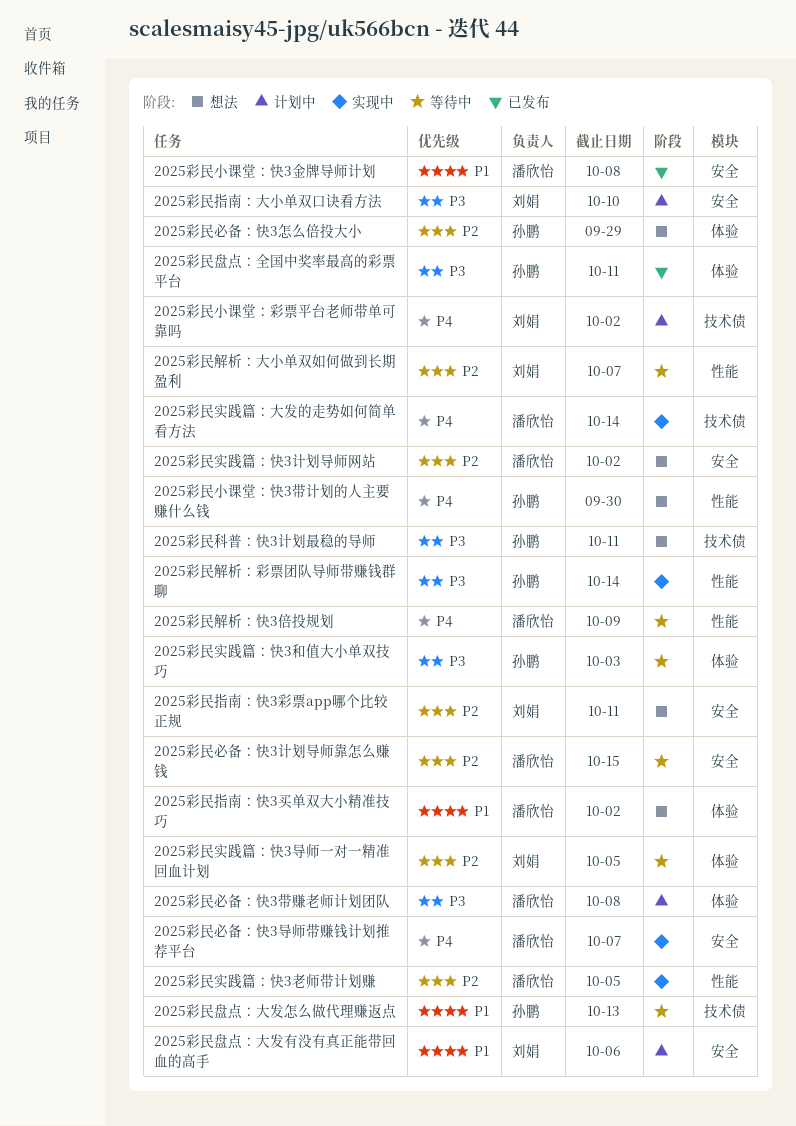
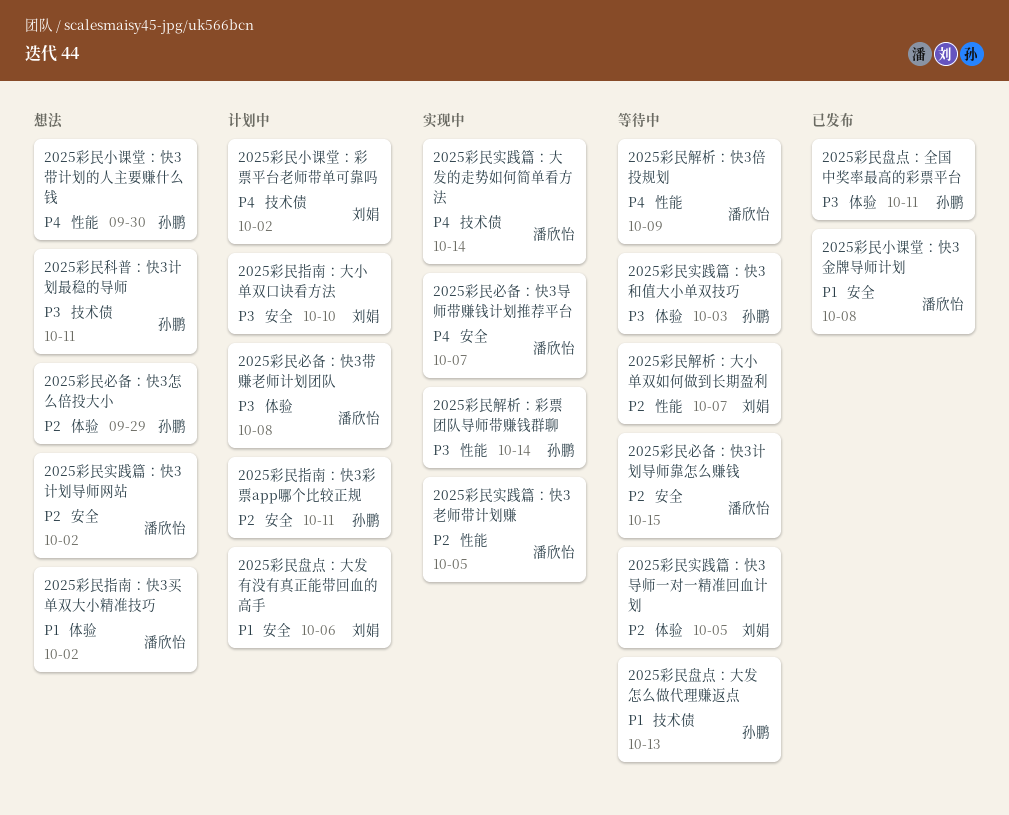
2025彩民指南：快3彩票app哪个比较正规, status: 想法 -> 计划中
2025彩民指南：快3彩票app哪个比较正规, owner: 刘娟 -> 孙鹏

